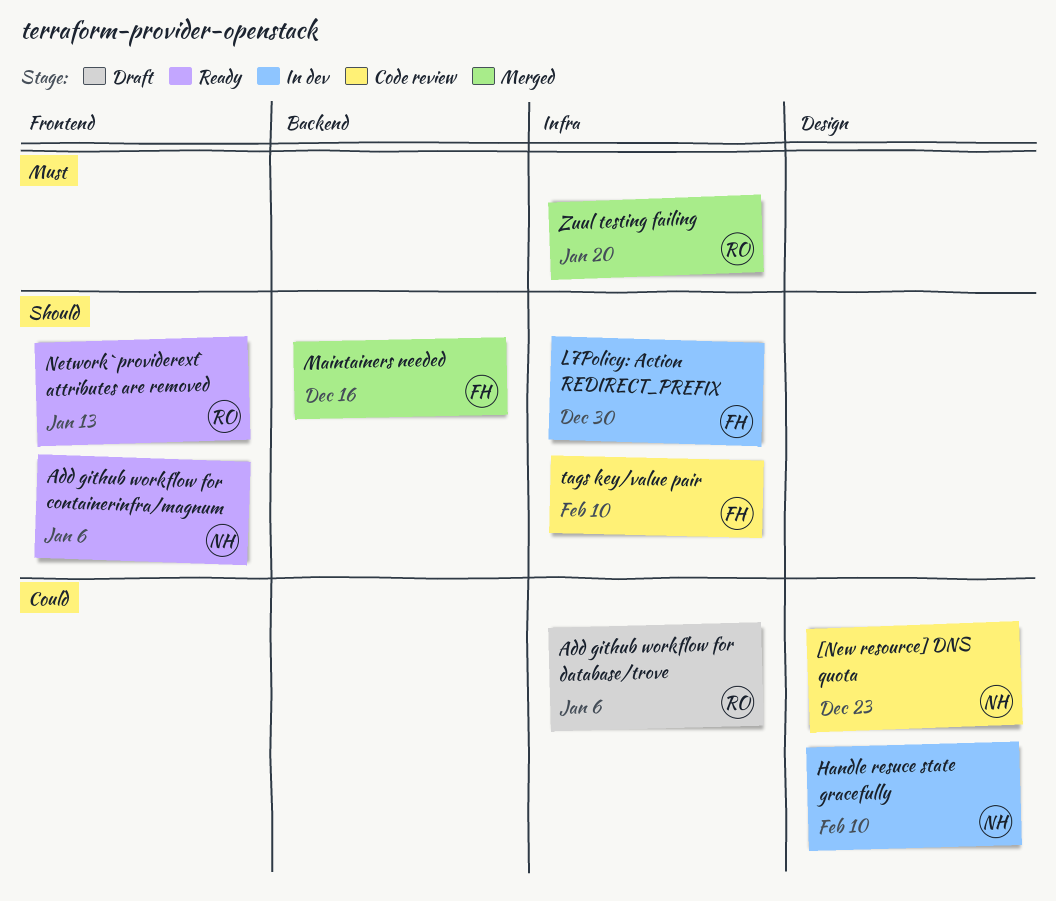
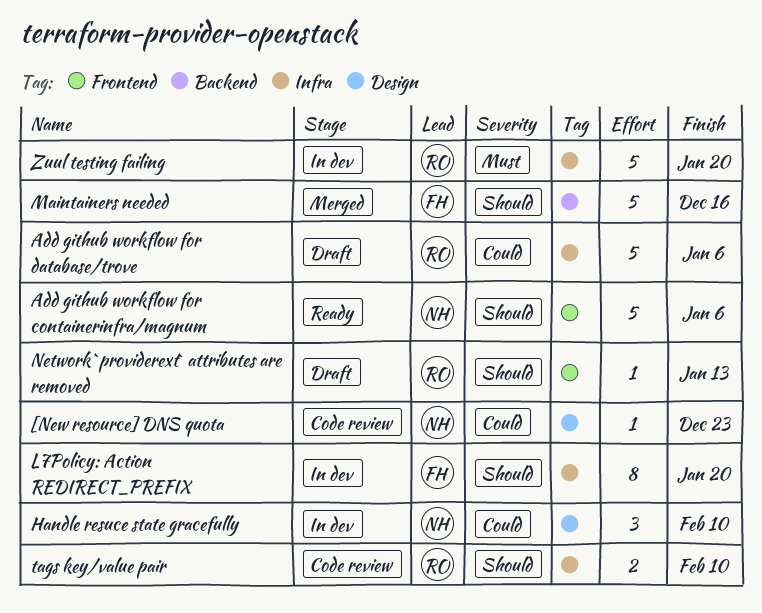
L7Policy: Action REDIRECT_PREFIX, due: Dec 30 -> Jan 20
Network `providerext` attributes are removed, status: Ready -> Draft
tags key/value pair, owner: FH -> RO
Zuul testing failing, status: Merged -> In dev

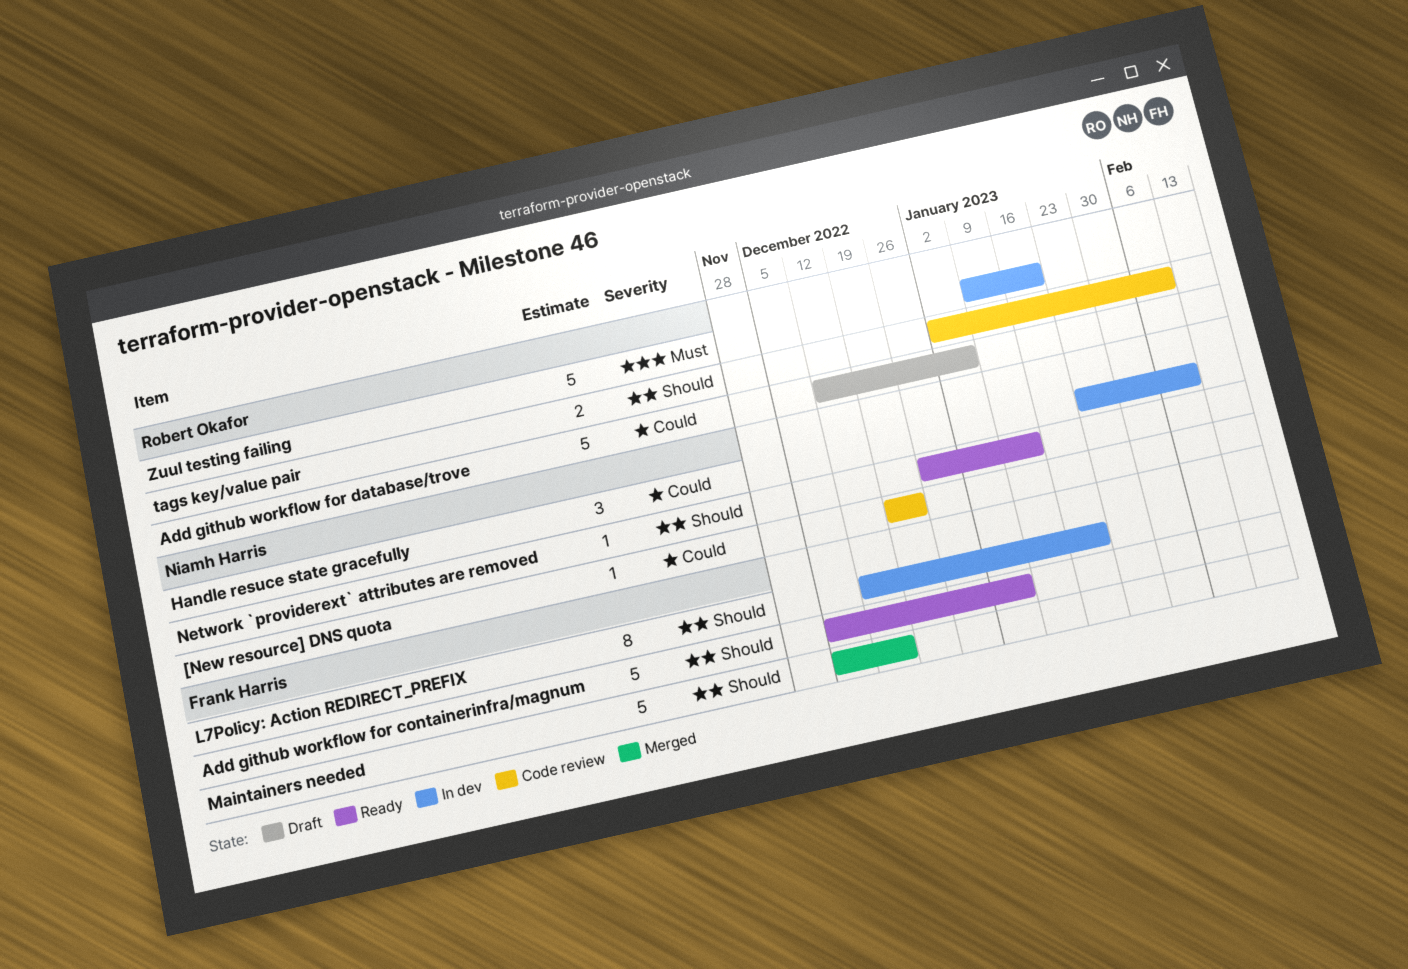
Add github workflow for containerinfra/magnum, owner: Niamh Harris -> Frank Harris
Network `providerext` attributes are removed, status: Draft -> Ready
Network `providerext` attributes are removed, owner: Robert Okafor -> Niamh Harris

